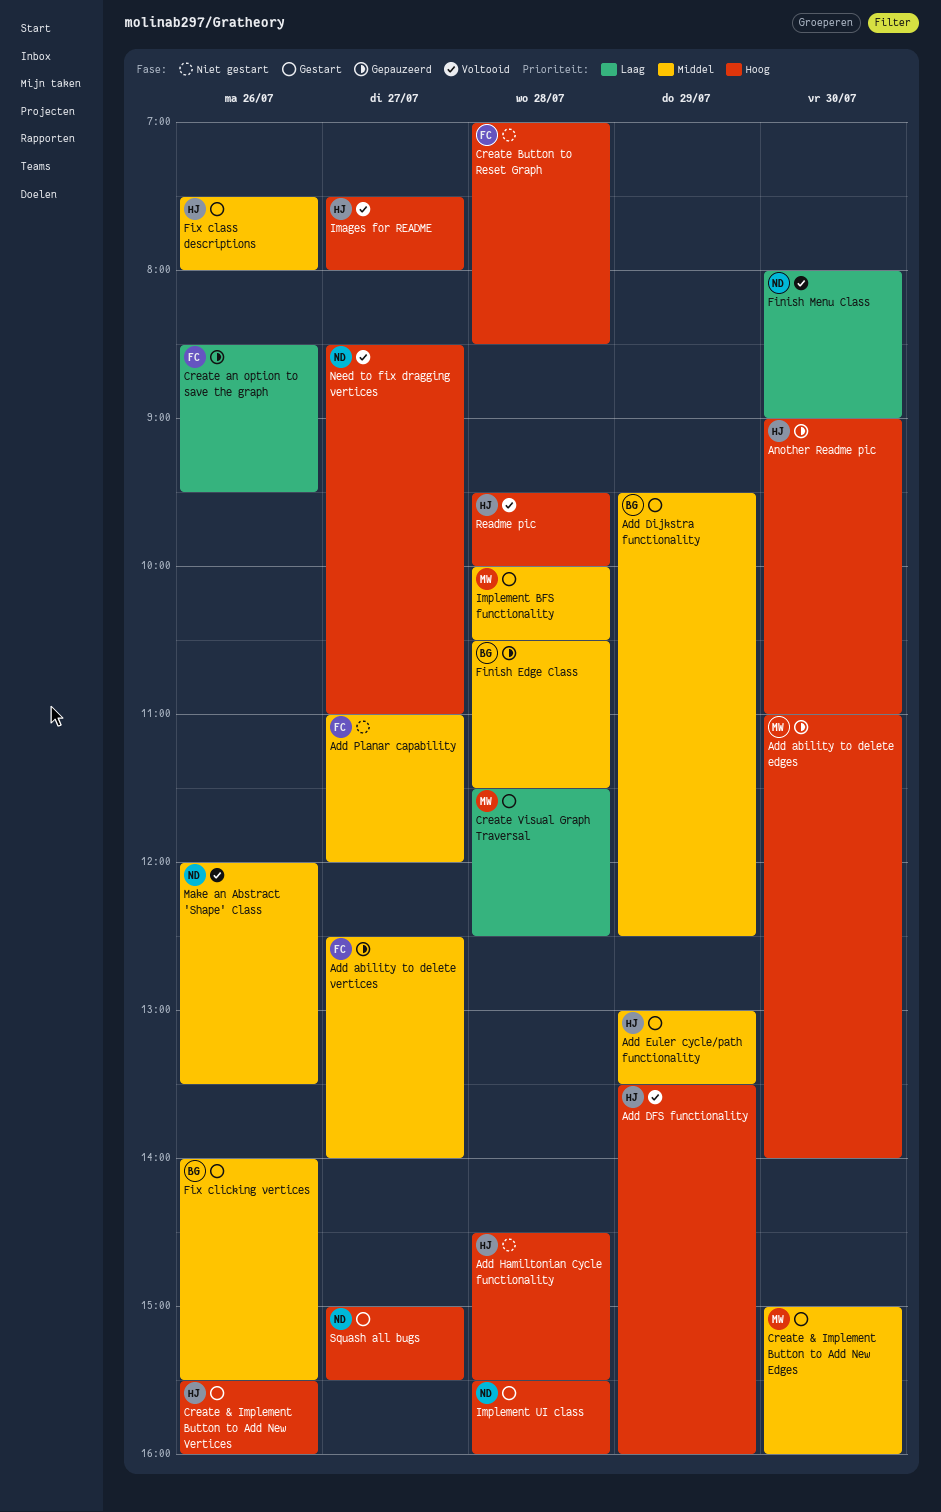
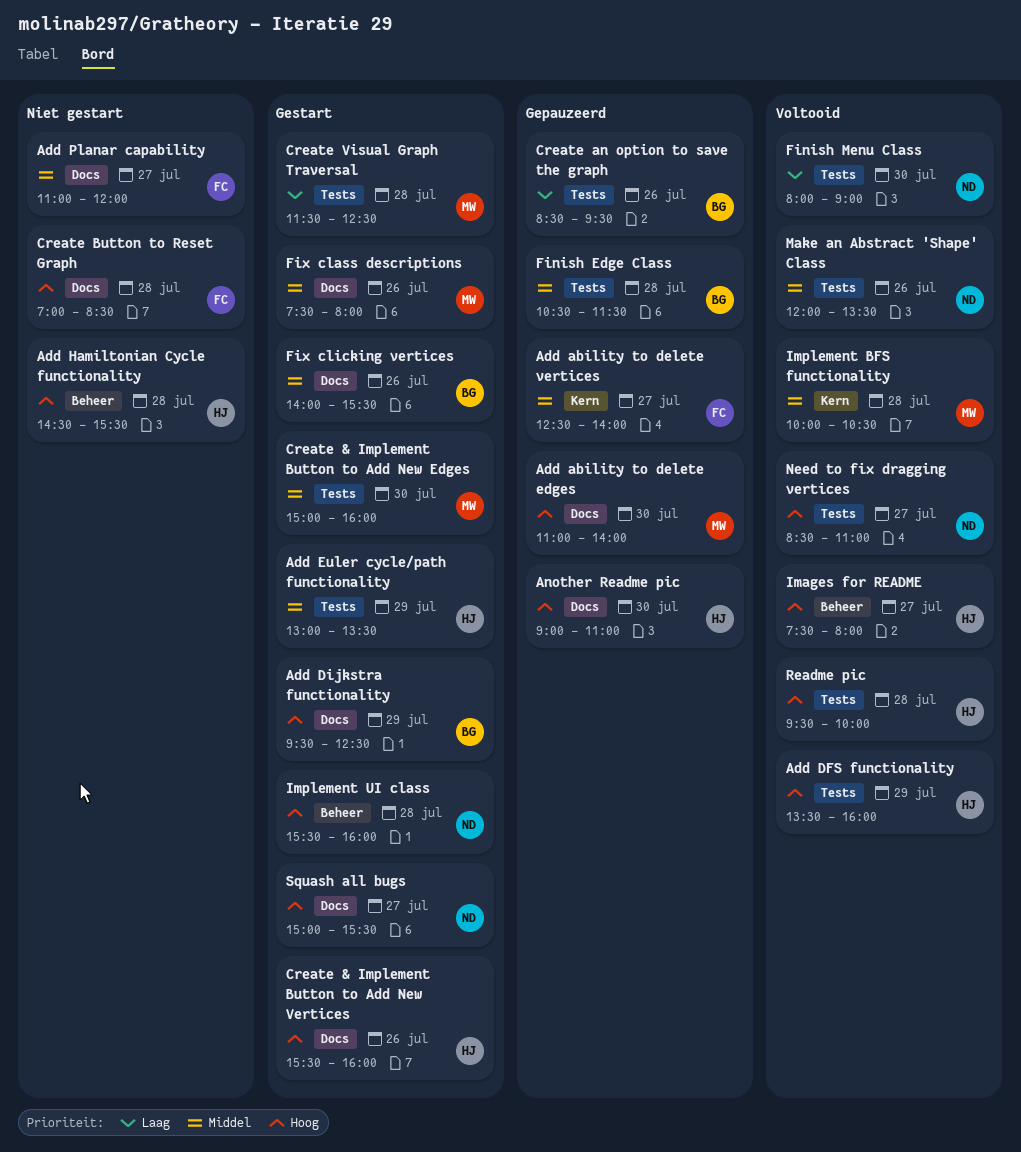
Add Dijkstra functionality, priority: Middel -> Hoog
Create an option to save the graph, owner: FC -> BG
Fix class descriptions, owner: HJ -> MW
Implement BFS functionality, status: Gestart -> Voltooid

